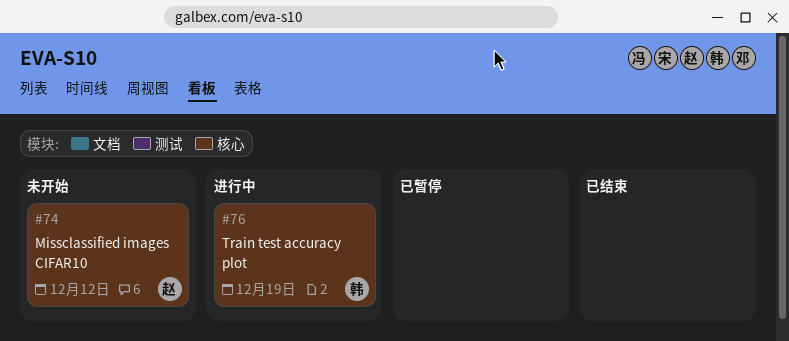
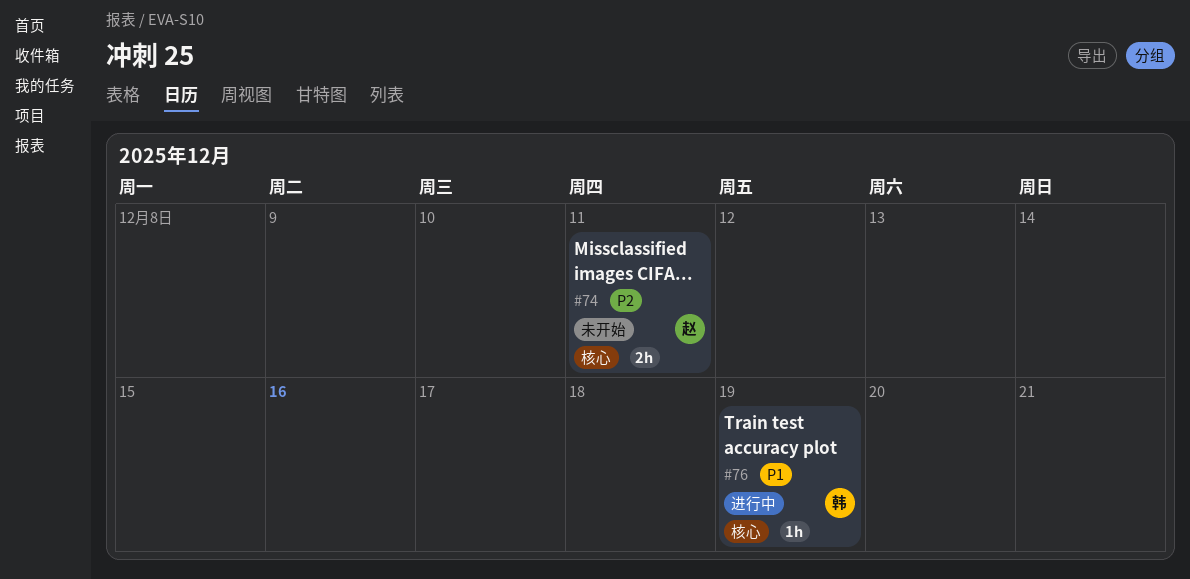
#74, due: Dec 12 -> Dec 11

